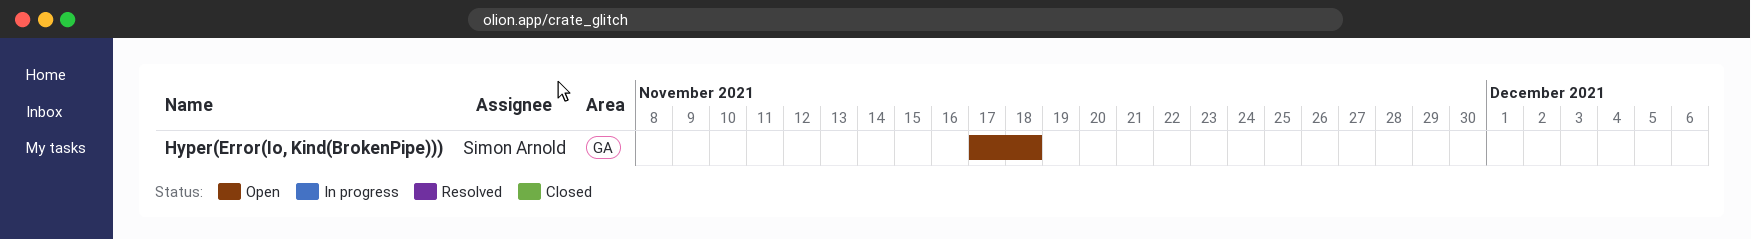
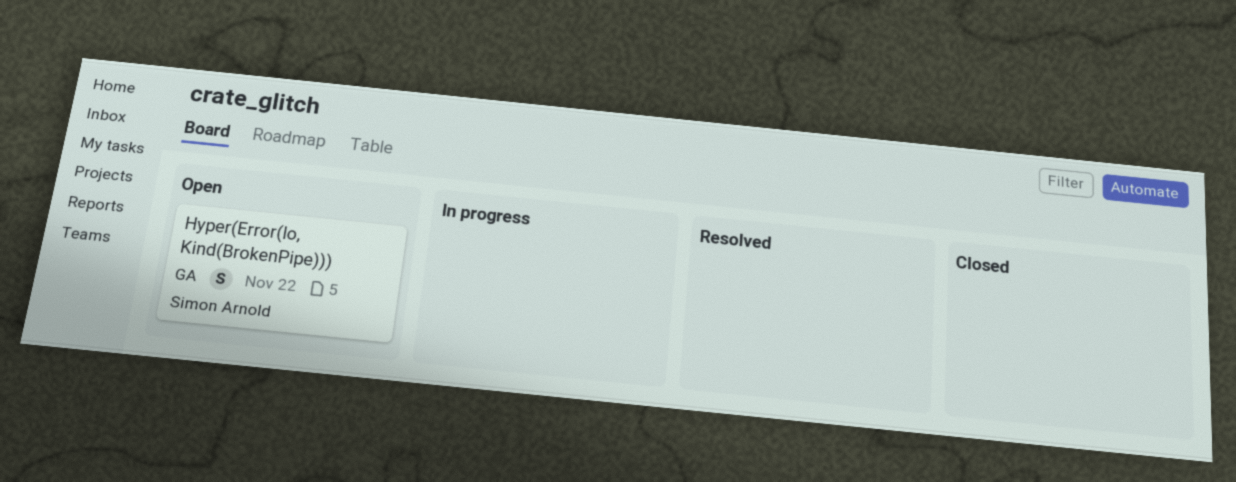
Hyper(Error(Io, Kind(BrokenPipe))), due: Nov 18 -> Nov 22

